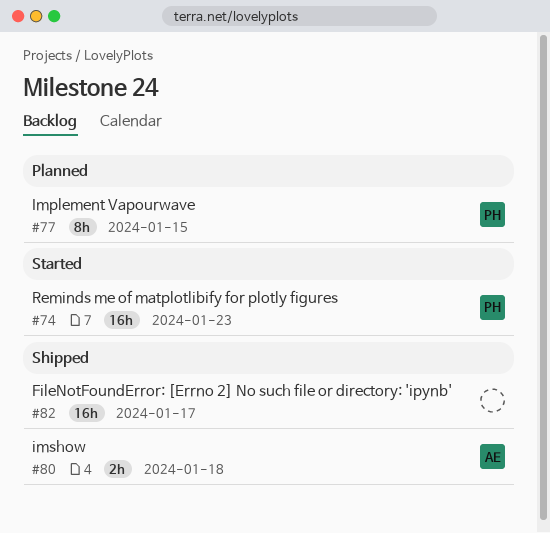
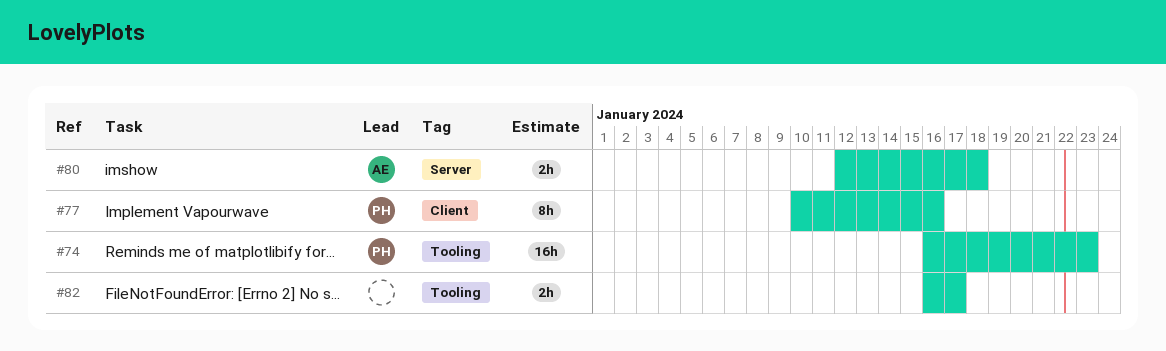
#77, due: Jan 15 -> Jan 16
#82, estimate: 16h -> 2h

